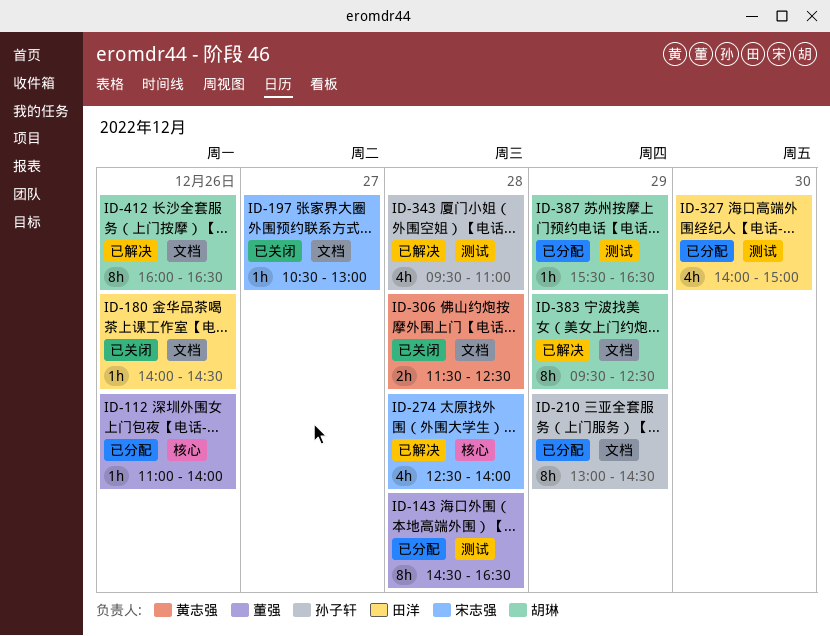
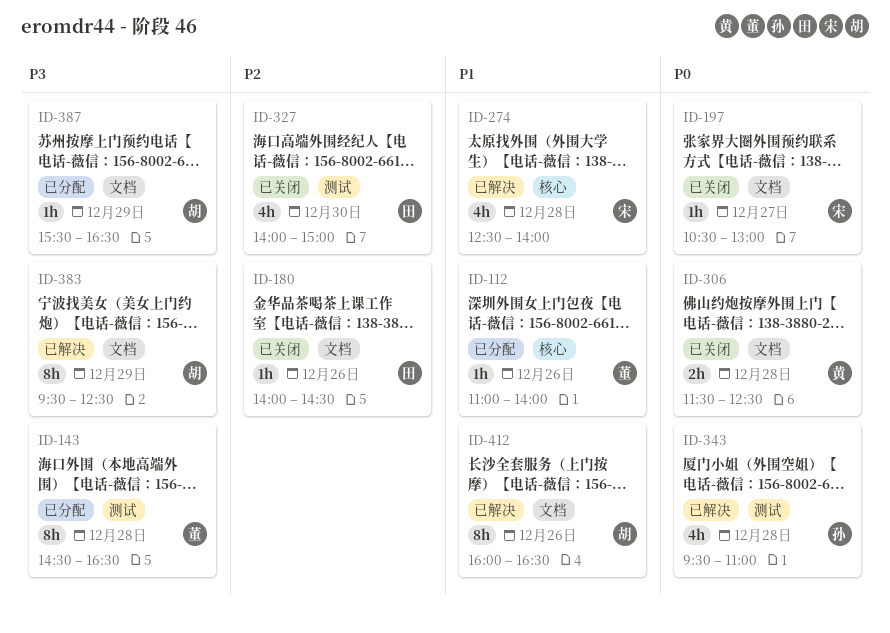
ID-210: present -> none
ID-327, status: 已分配 -> 已关闭
ID-387, label: 测试 -> 文档

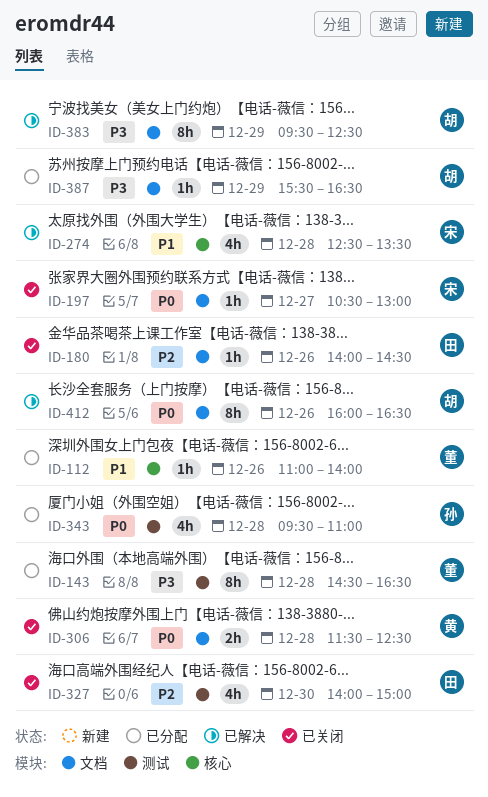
ID-274, ends: 14:00 -> 13:30
ID-343, status: 已解决 -> 已分配
ID-412, priority: P1 -> P0

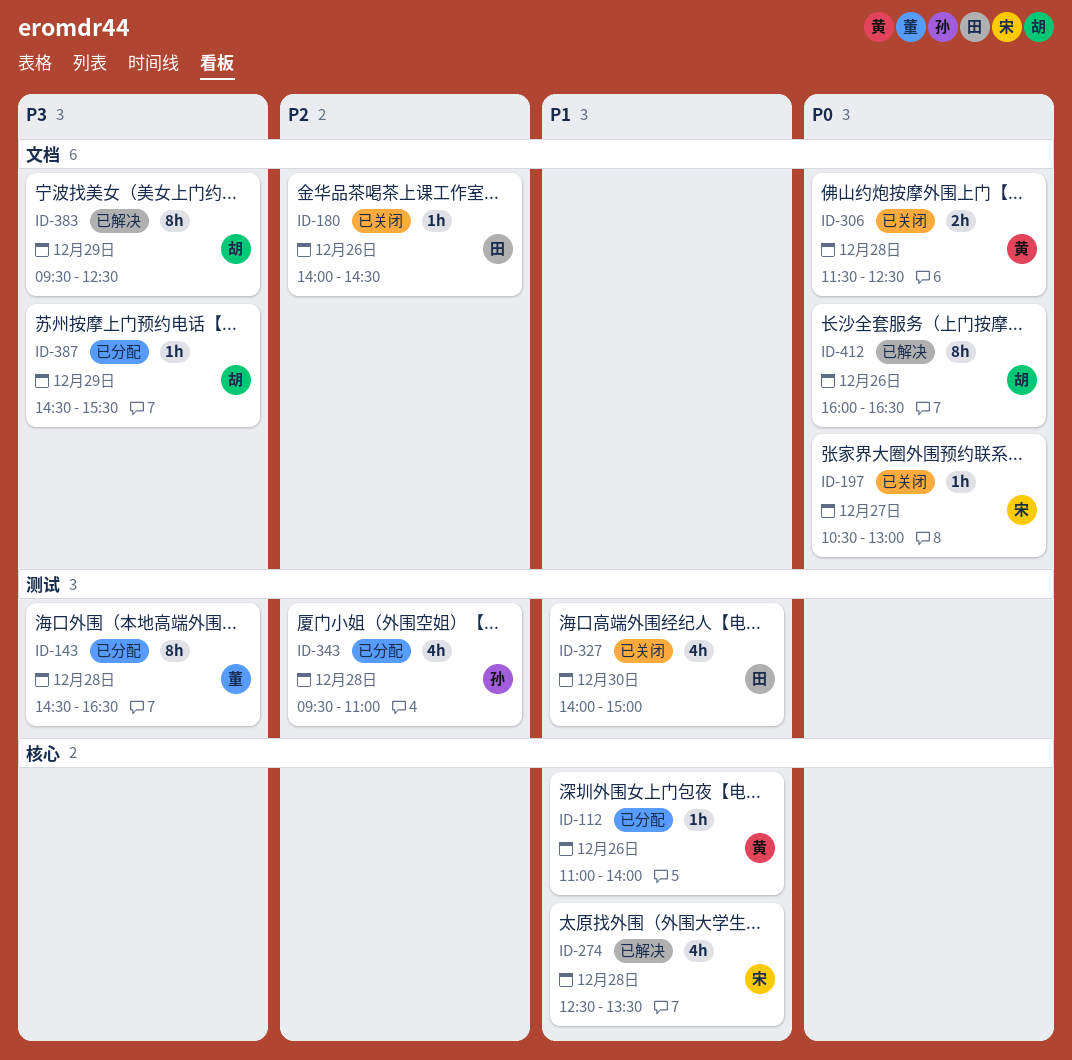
ID-112, owner: 董 -> 黄
ID-327, priority: P2 -> P1
ID-343, priority: P0 -> P2
ID-387, begins: 15:30 -> 14:30
ID-387, ends: 16:30 -> 15:30

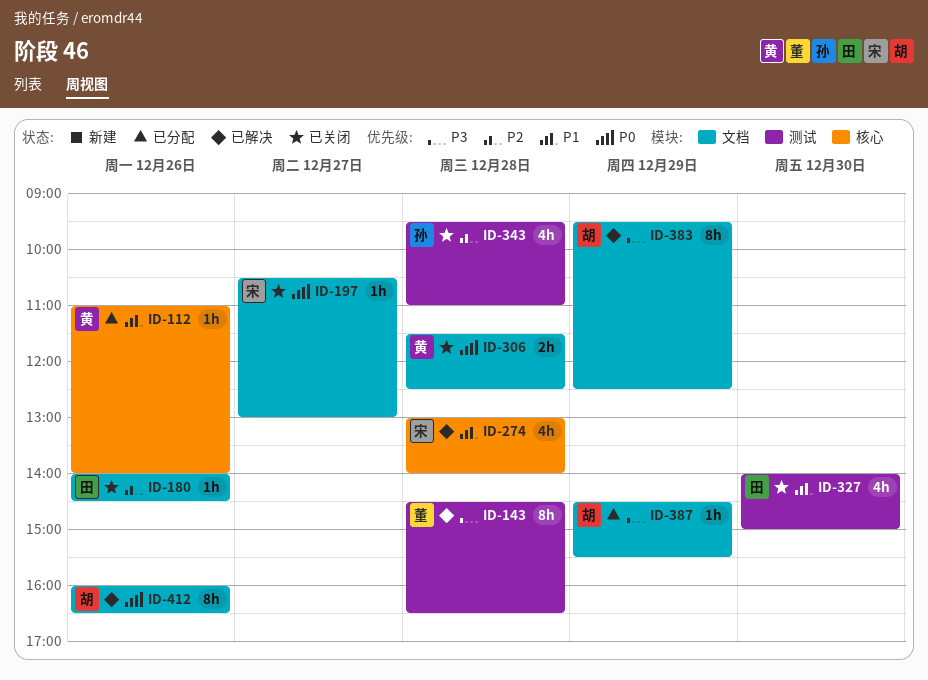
ID-143, status: 已分配 -> 已解决
ID-274, begins: 12:30 -> 13:00
ID-274, ends: 13:30 -> 14:00
ID-343, status: 已分配 -> 已关闭

